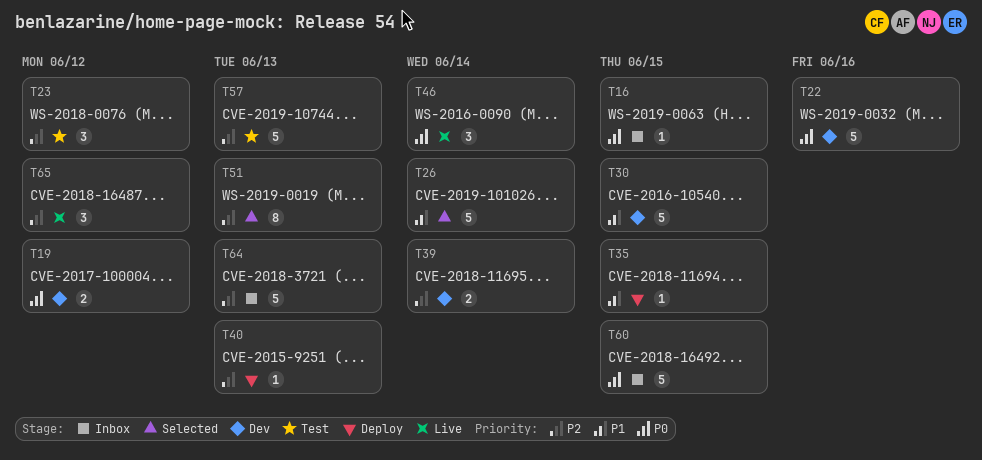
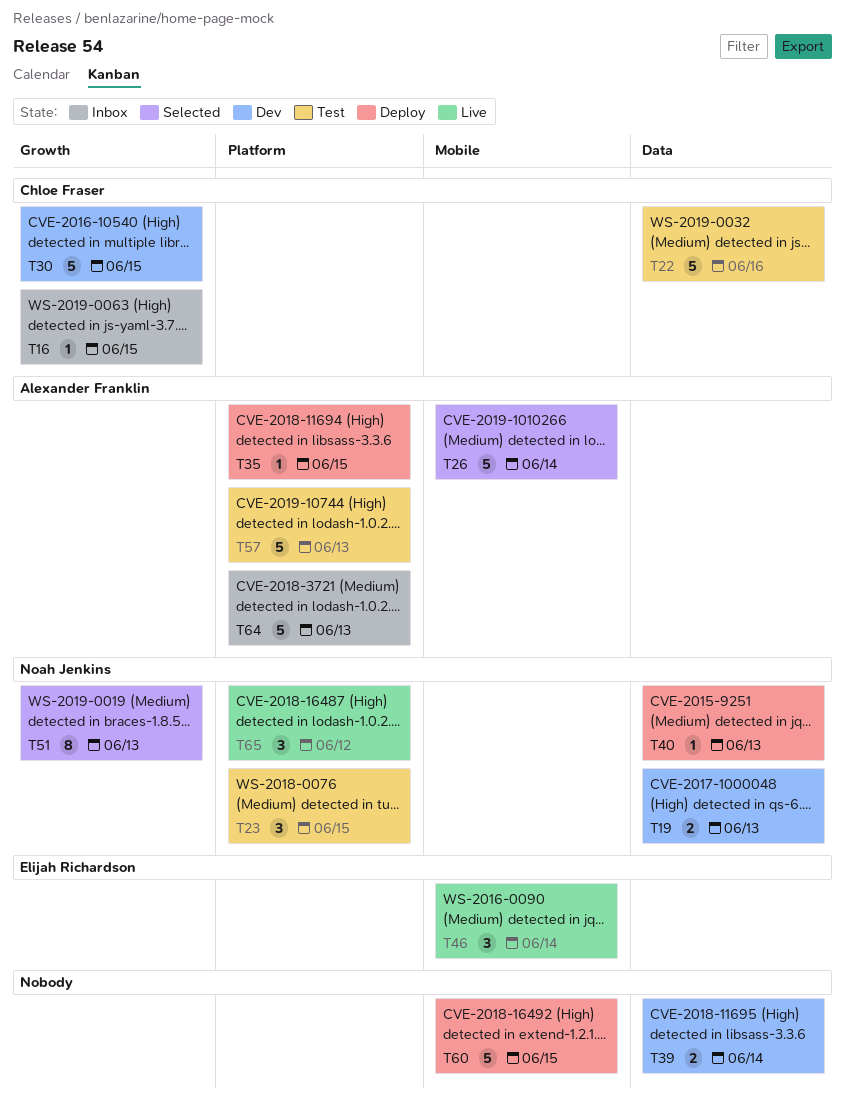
T19, due: Jun 12 -> Jun 13
T22, status: Dev -> Test
T23, due: Jun 12 -> Jun 15
T60, status: Inbox -> Deploy

